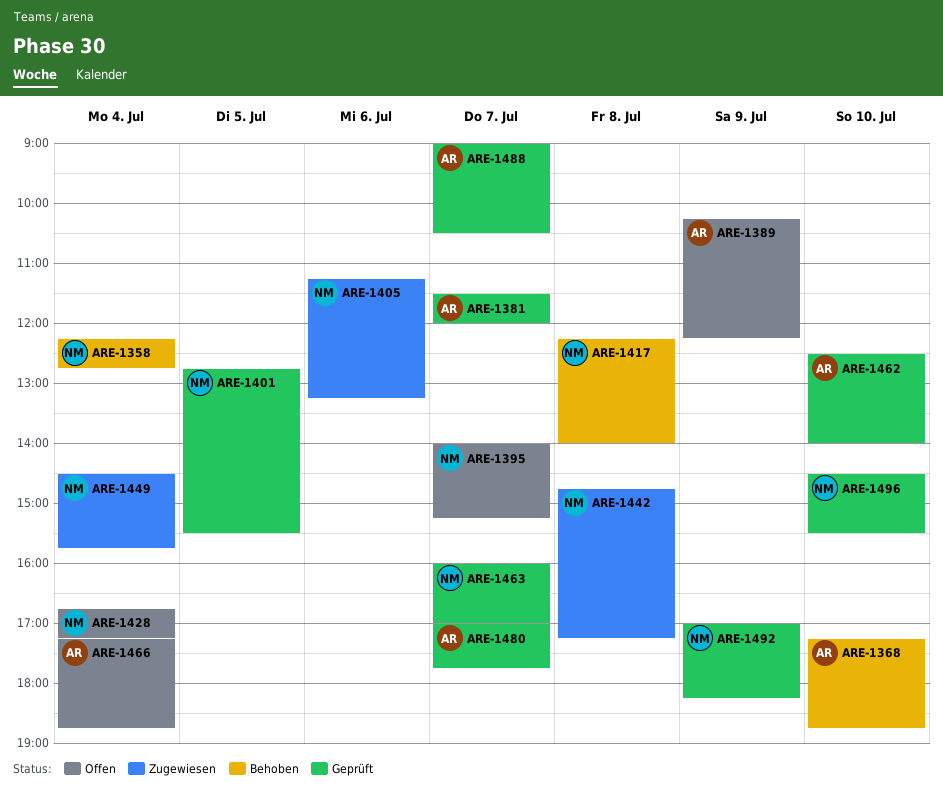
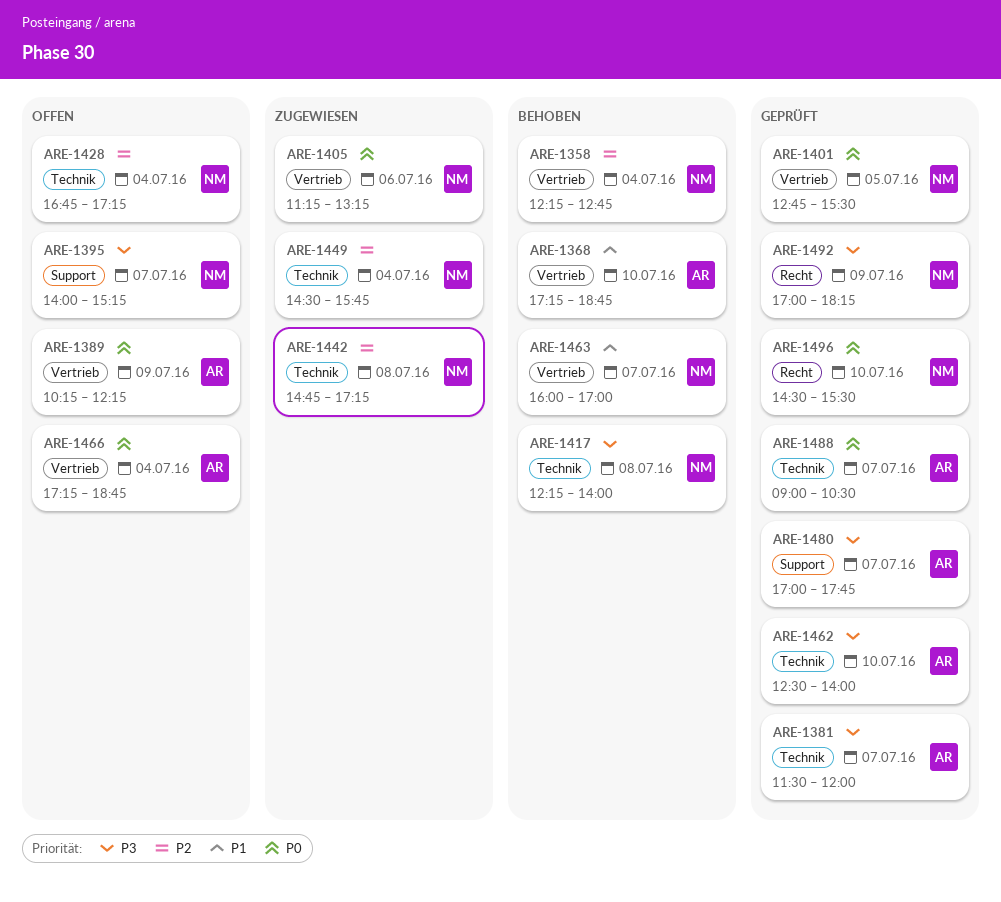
ARE-1463, status: Geprüft -> Behoben

